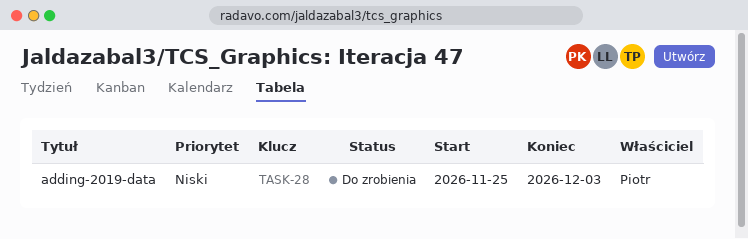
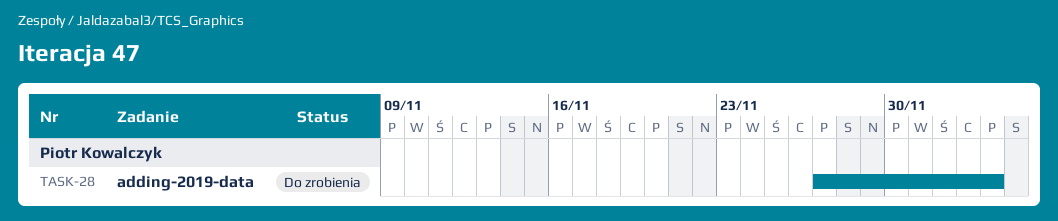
TASK-28, start: Nov 25 -> Nov 27
TASK-28, due: Dec 3 -> Dec 4

